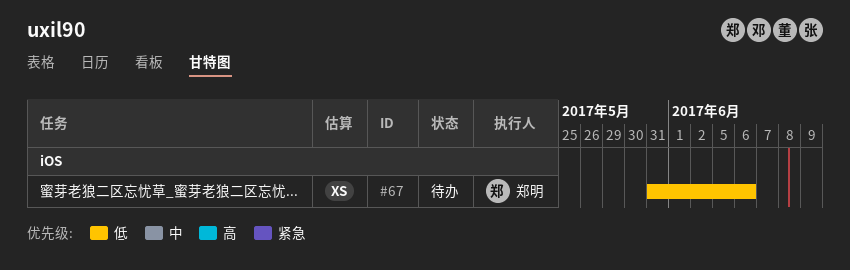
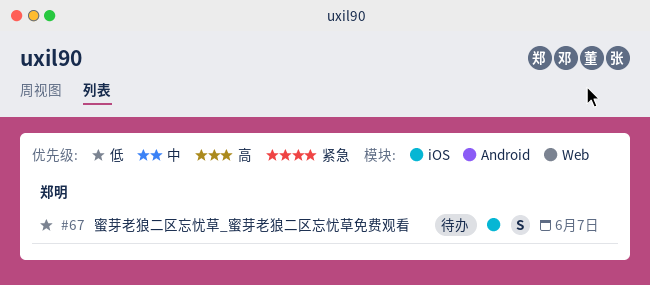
#67, estimate: XS -> S
#67, due: Jun 6 -> Jun 7

